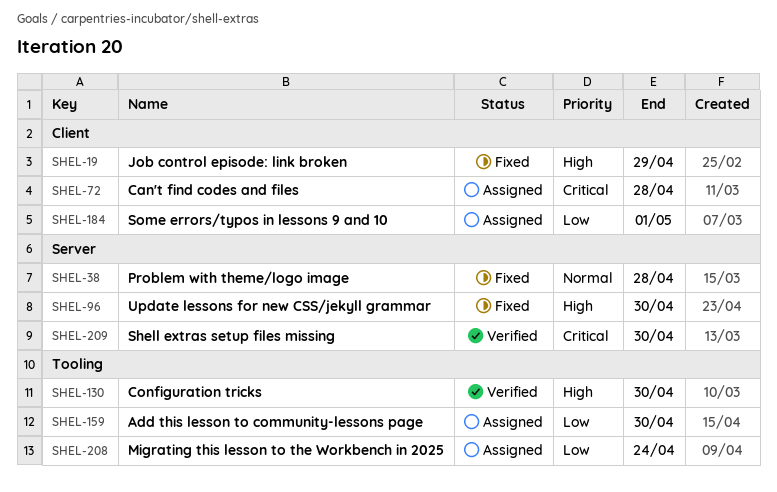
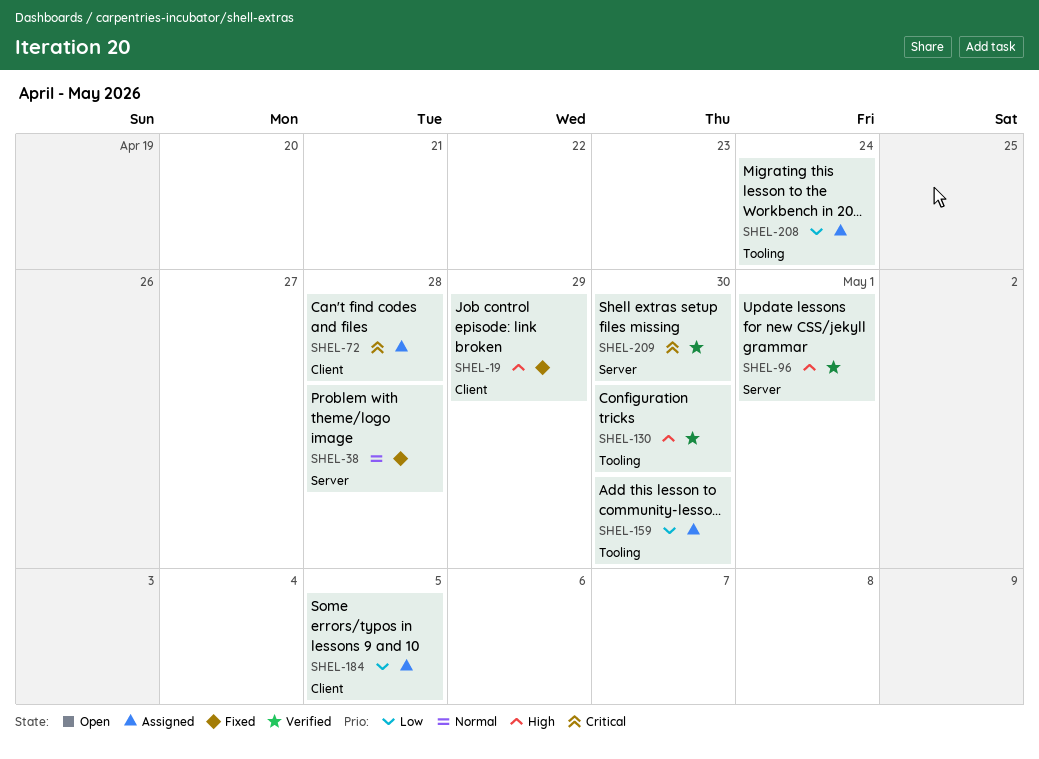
SHEL-96, status: Fixed -> Verified
SHEL-96, due: Apr 30 -> May 1
SHEL-184, due: May 1 -> May 5

